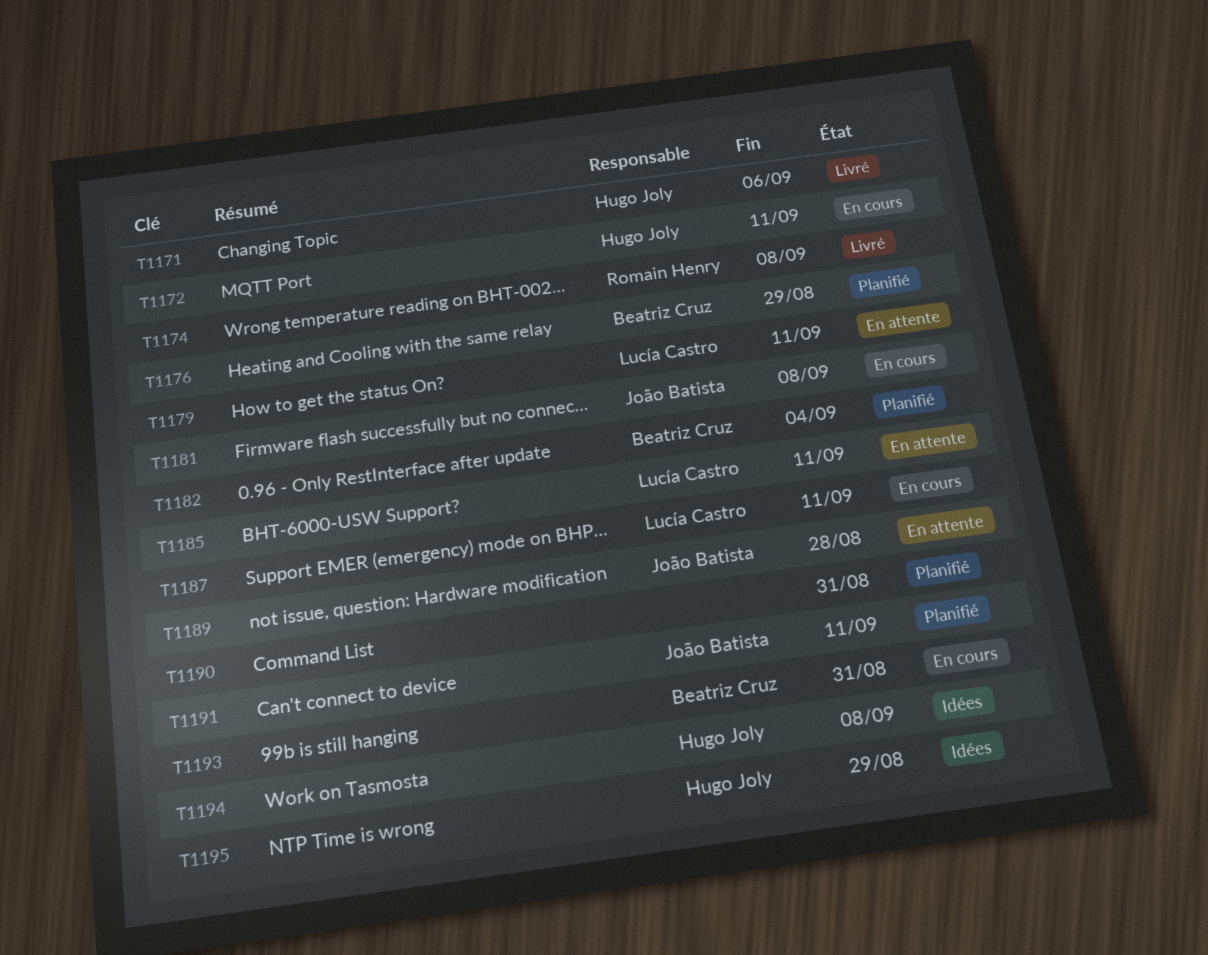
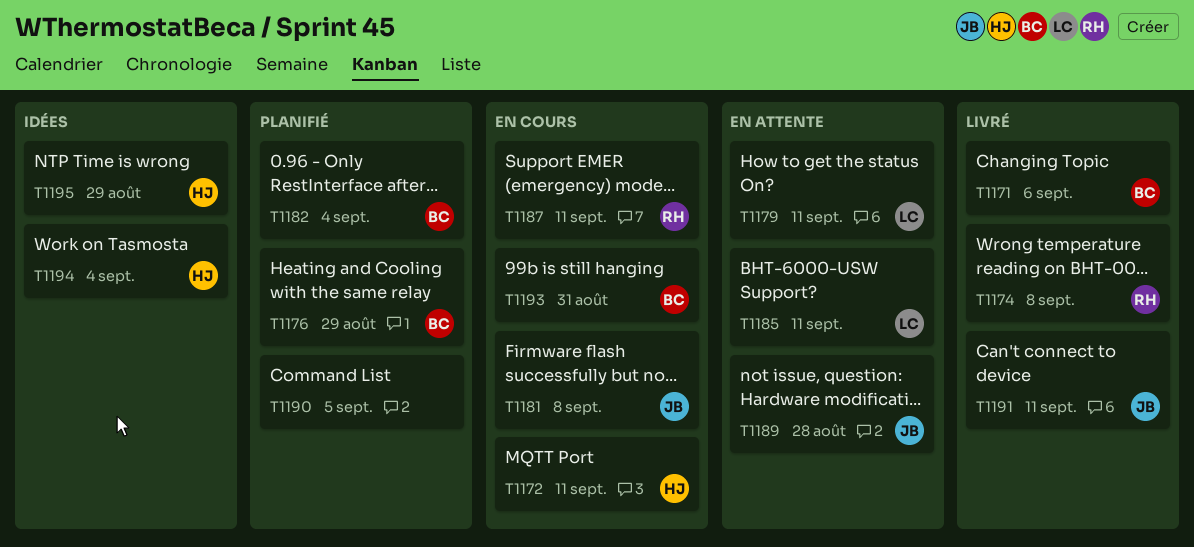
T1171, owner: Hugo Joly -> Beatriz Cruz
T1187, owner: Lucía Castro -> Romain Henry
T1190, due: Aug 31 -> Sep 5
T1191, status: Planifié -> Livré
T1194, due: Sep 8 -> Sep 4

